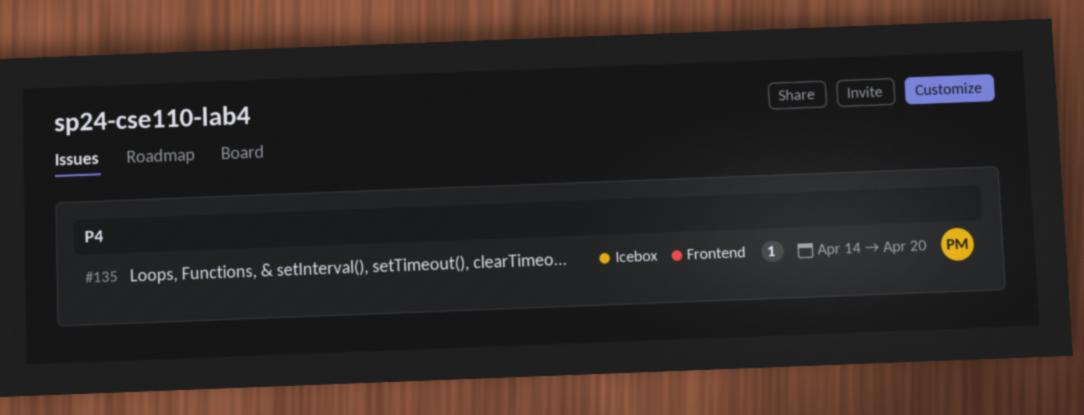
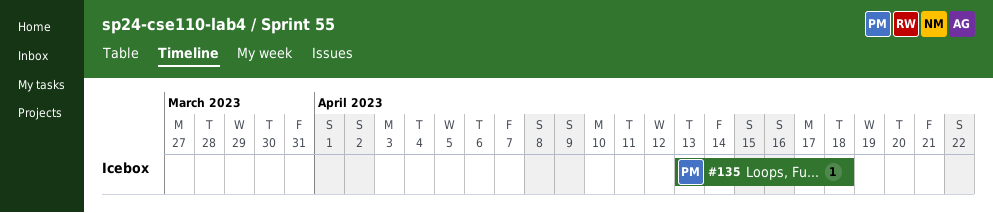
#135, start: Apr 14 -> Apr 13
#135, due: Apr 20 -> Apr 18

